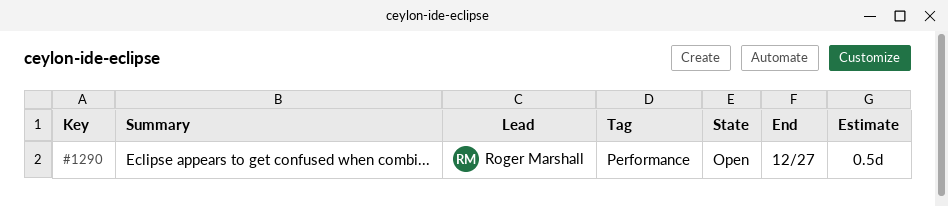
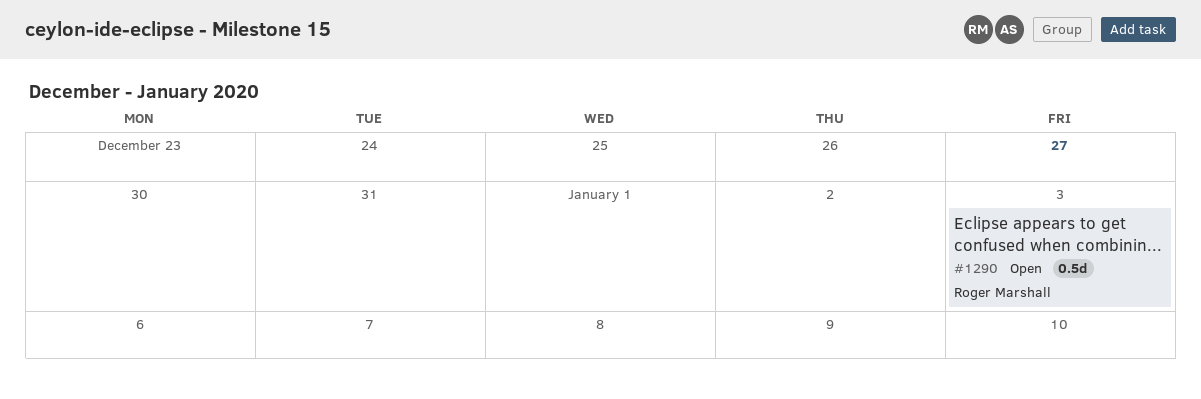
#1290, due: Dec 27 -> Jan 3

